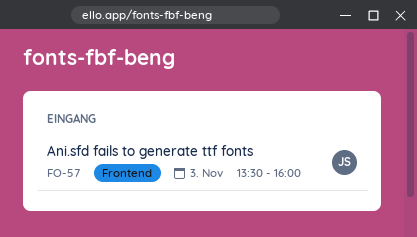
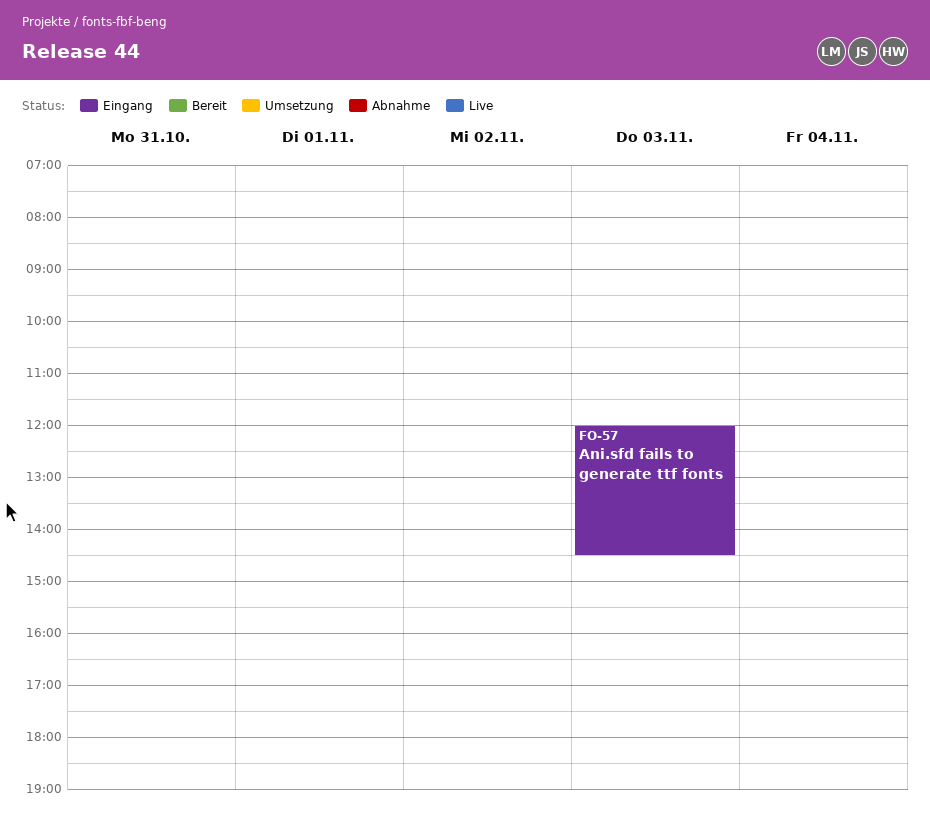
FO-57, begins: 13:30 -> 12:00
FO-57, ends: 16:00 -> 14:30

